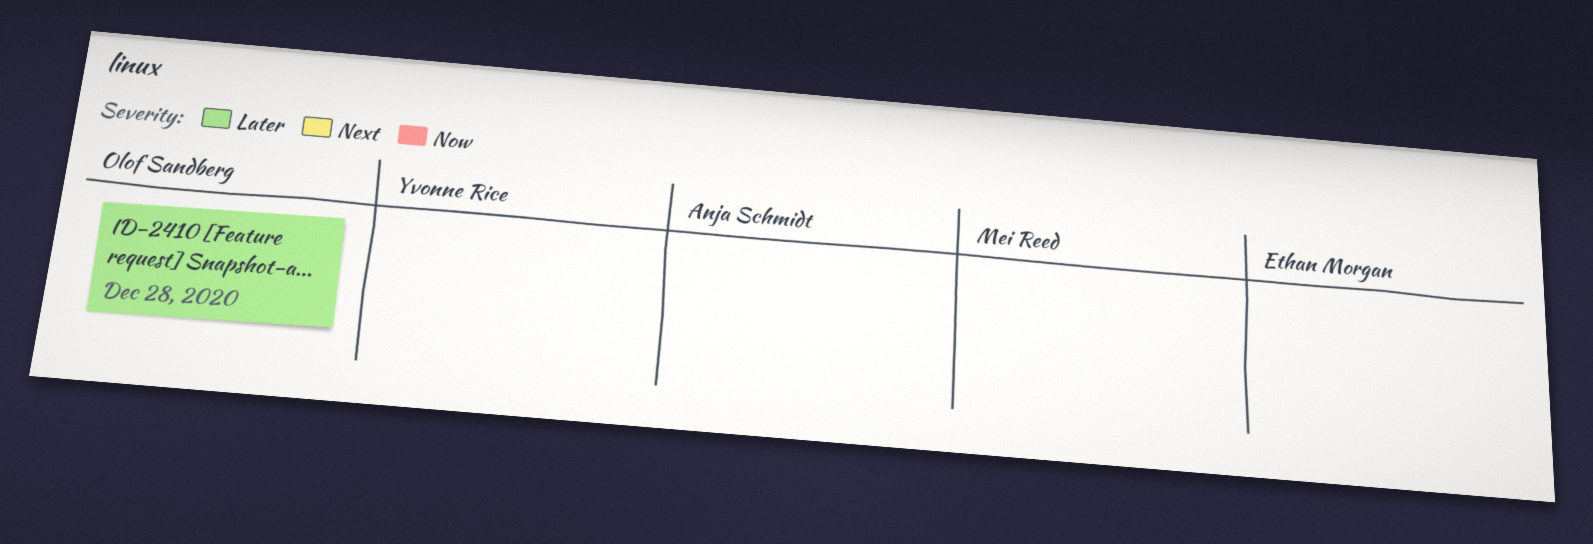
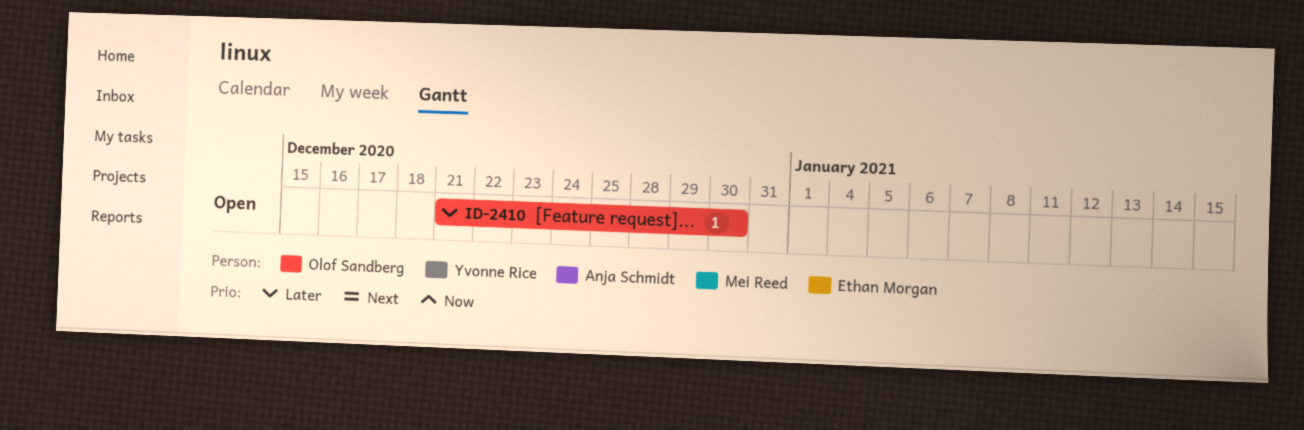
ID-2410, due: Dec 28 -> Dec 30

